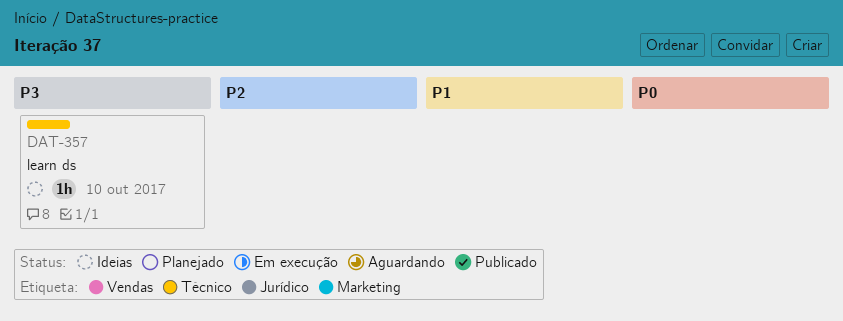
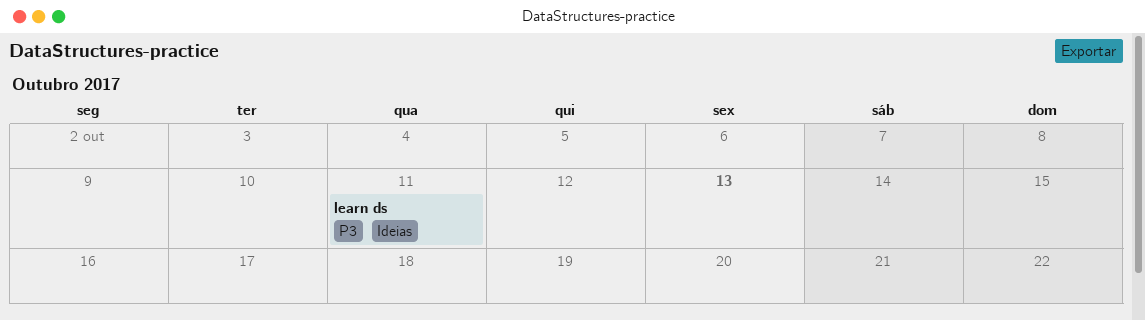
learn ds, due: Oct 10 -> Oct 11

